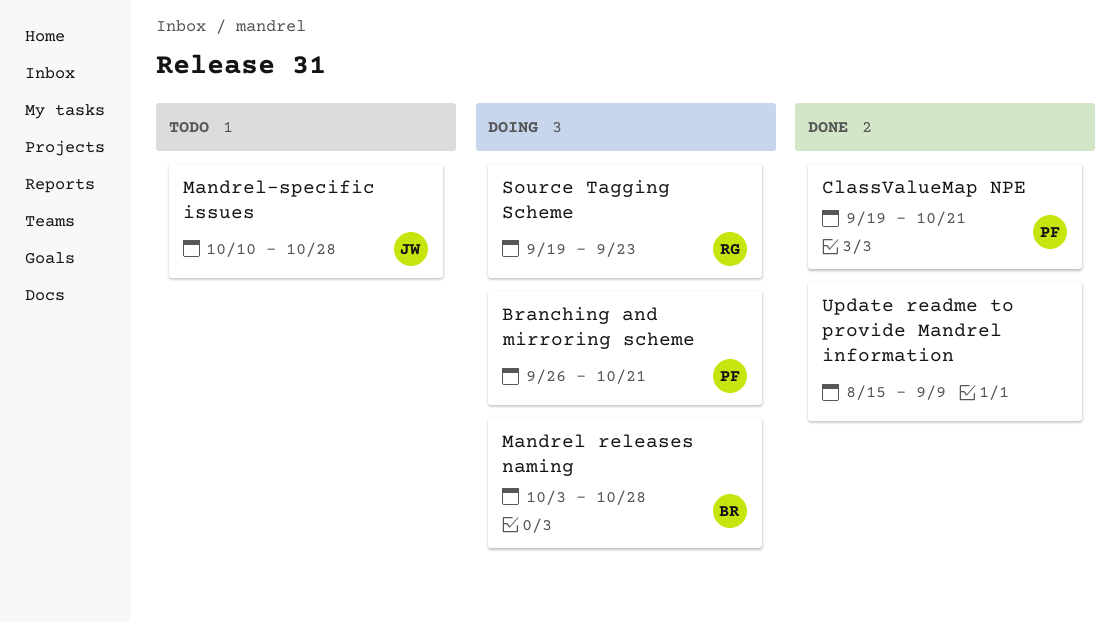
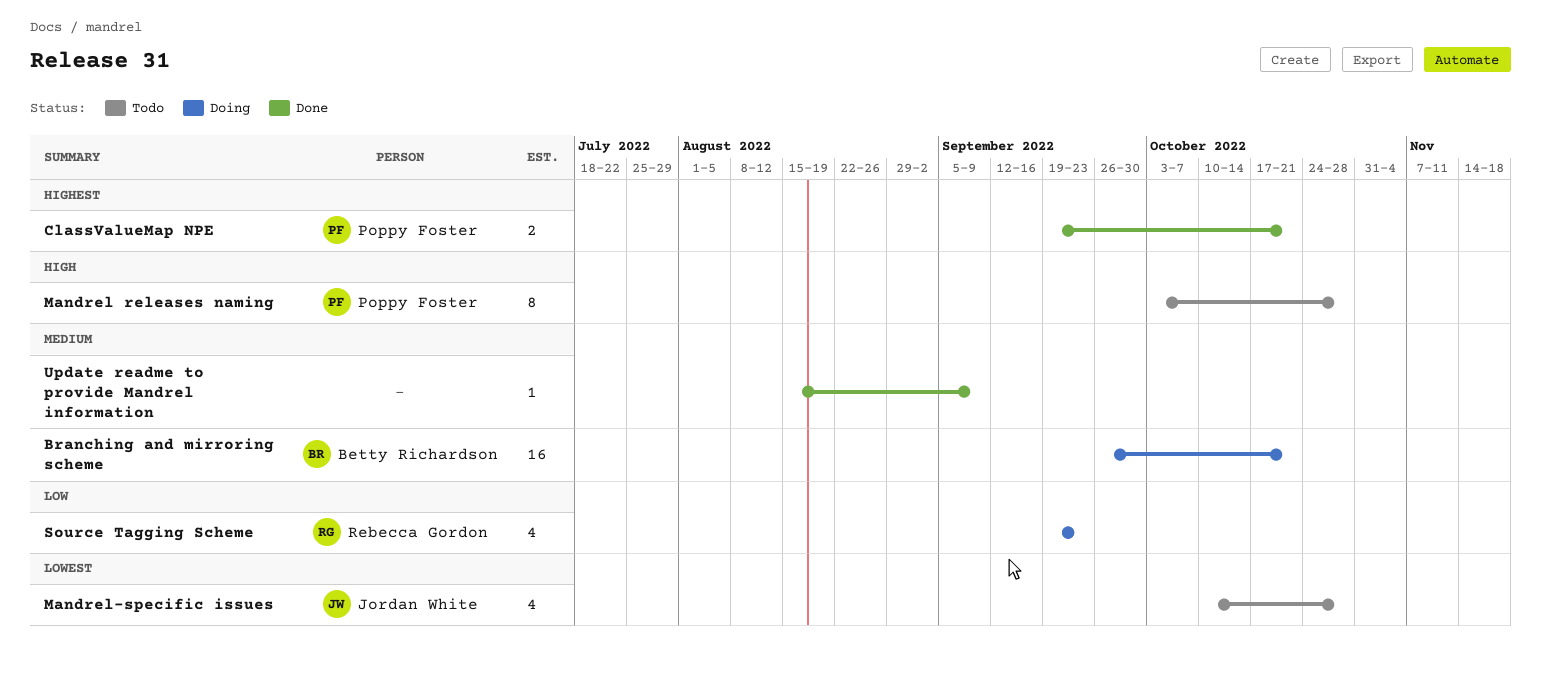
Branching and mirroring scheme, owner: Poppy Foster -> Betty Richardson
Mandrel releases naming, status: Doing -> Todo
Mandrel releases naming, owner: Betty Richardson -> Poppy Foster

